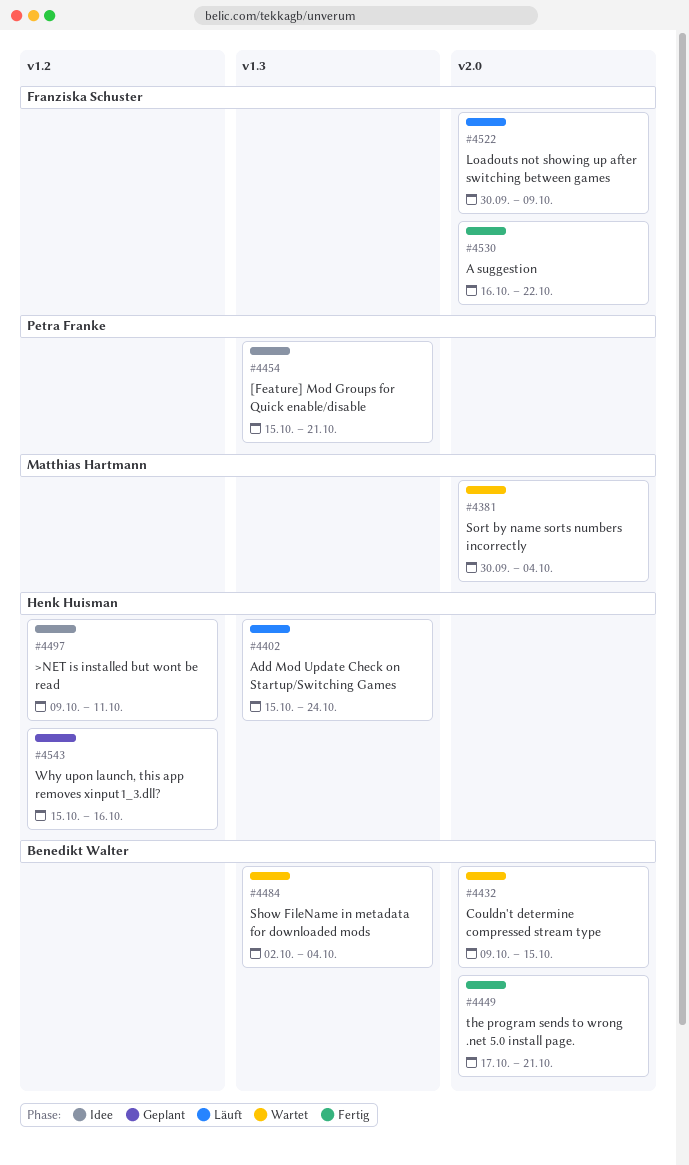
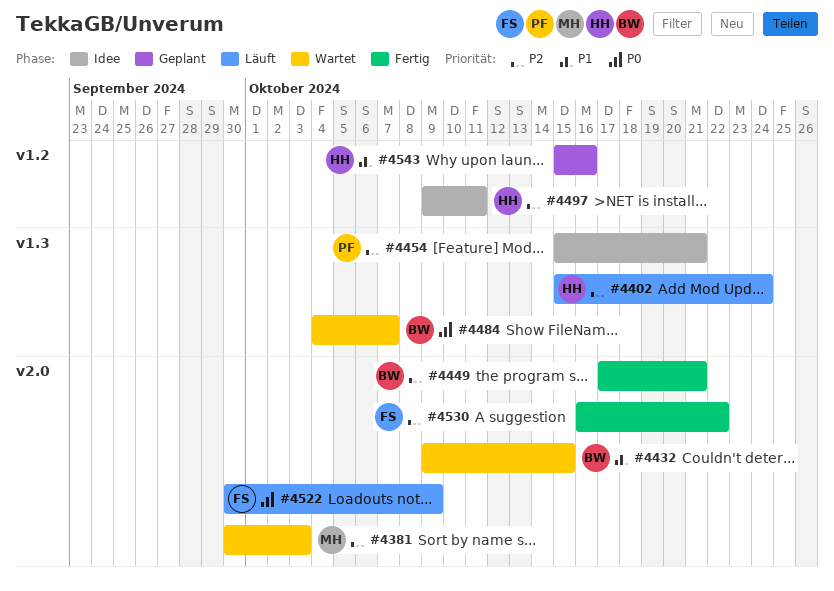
#4381, due: Oct 4 -> Oct 3
#4484, start: Oct 2 -> Oct 4
#4484, due: Oct 4 -> Oct 7

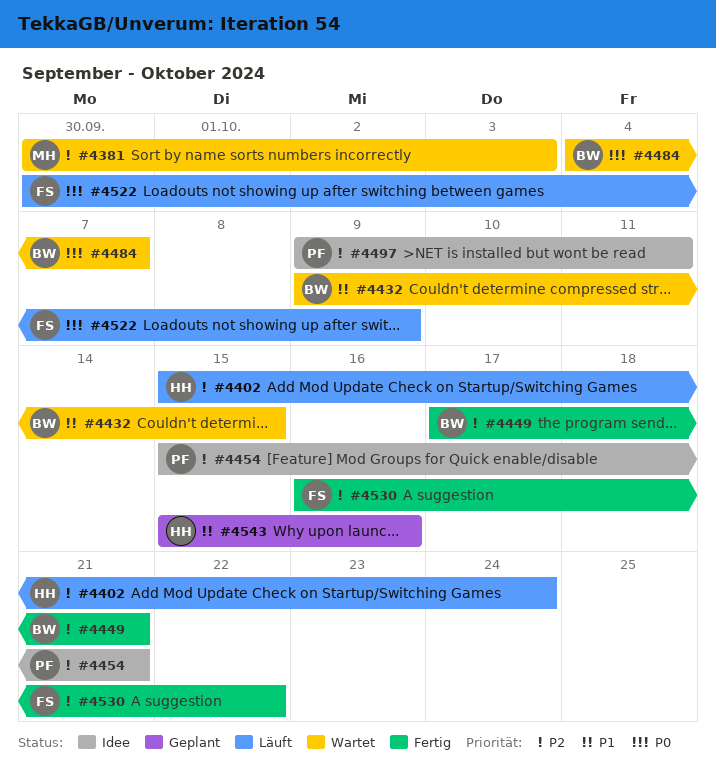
#4497, owner: HH -> PF

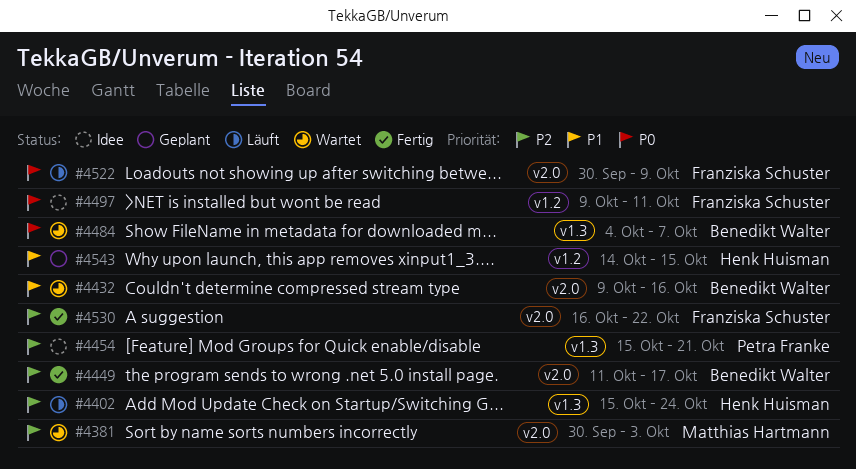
#4432, due: Oct 15 -> Oct 16
#4449, start: Oct 17 -> Oct 11
#4449, due: Oct 21 -> Oct 17
#4497, owner: Petra Franke -> Franziska Schuster
#4497, priority: P2 -> P0
#4543, start: Oct 15 -> Oct 14
#4543, due: Oct 16 -> Oct 15

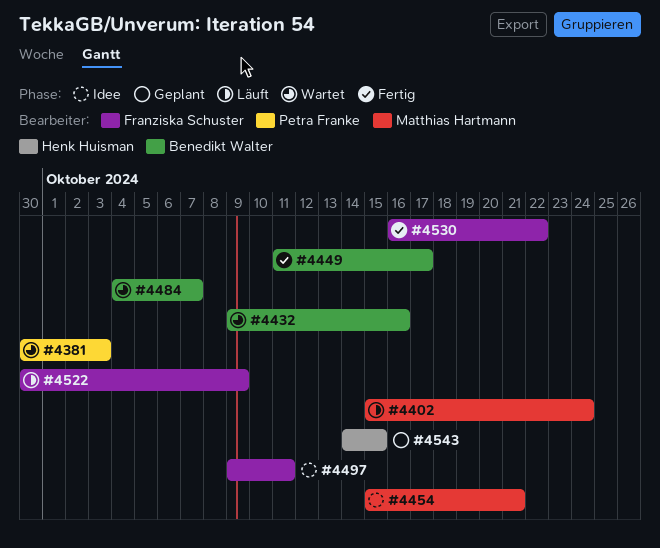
#4381, owner: Matthias Hartmann -> Petra Franke
#4402, owner: Henk Huisman -> Matthias Hartmann
#4454, owner: Petra Franke -> Matthias Hartmann

